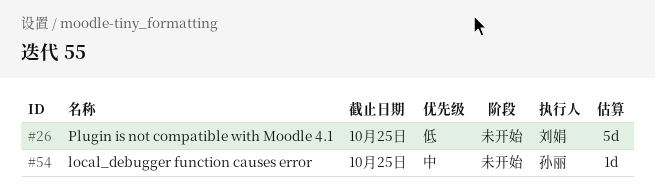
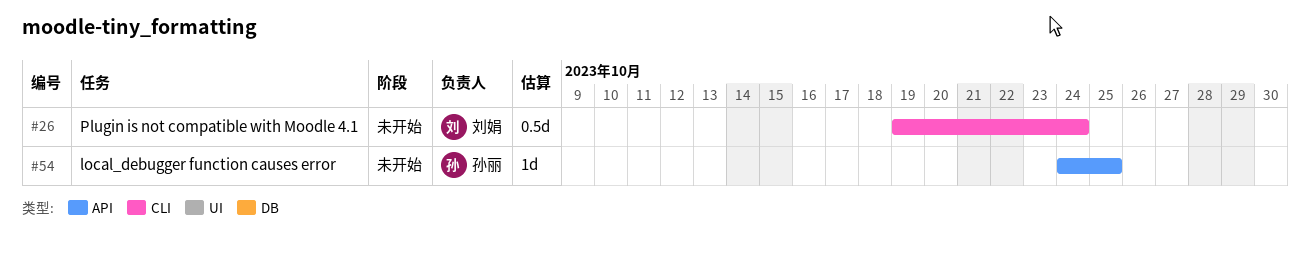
#26, estimate: 5d -> 0.5d
#26, due: Oct 25 -> Oct 24

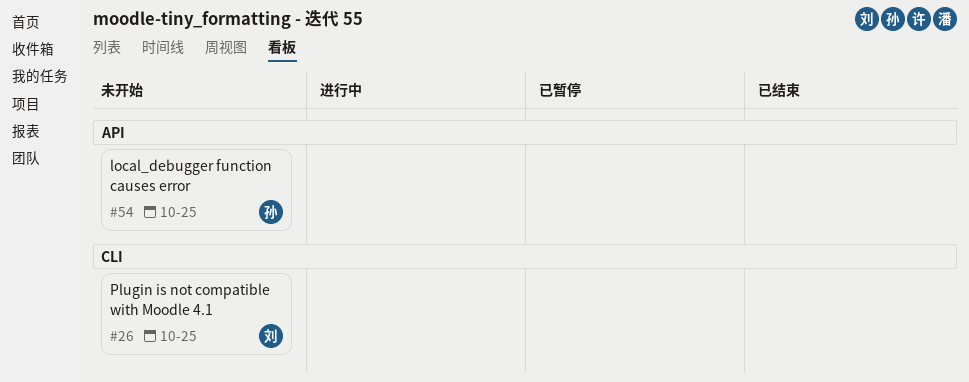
#26, due: Oct 24 -> Oct 25

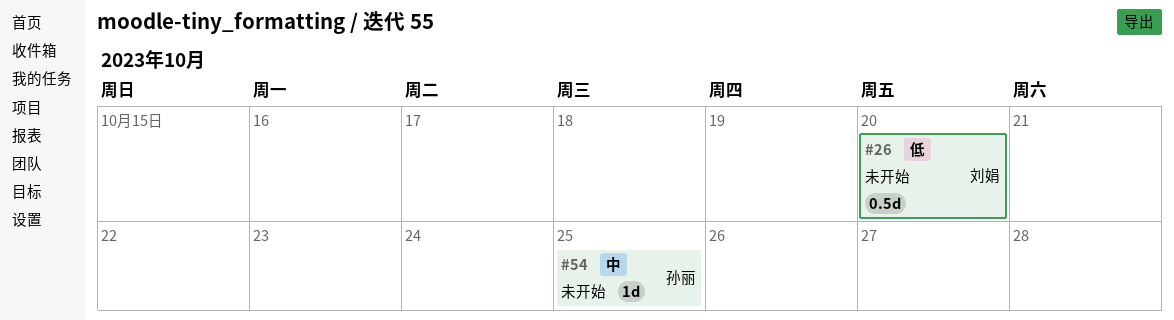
#26, due: Oct 25 -> Oct 20

